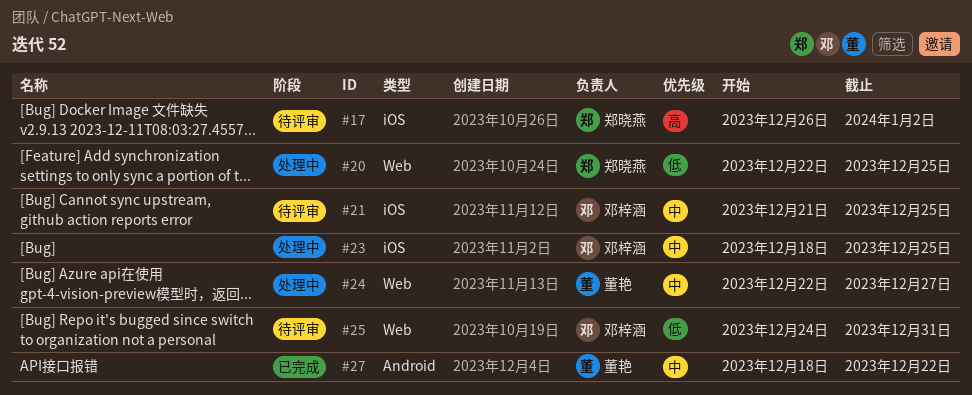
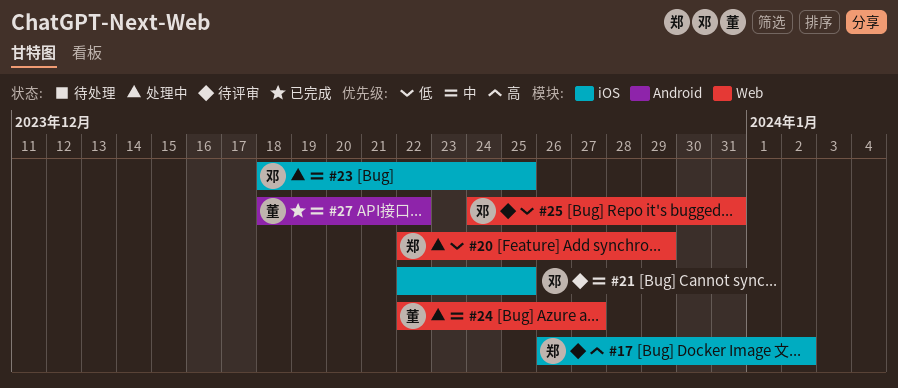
#20, due: Dec 25 -> Dec 29
#21, start: Dec 21 -> Dec 22

